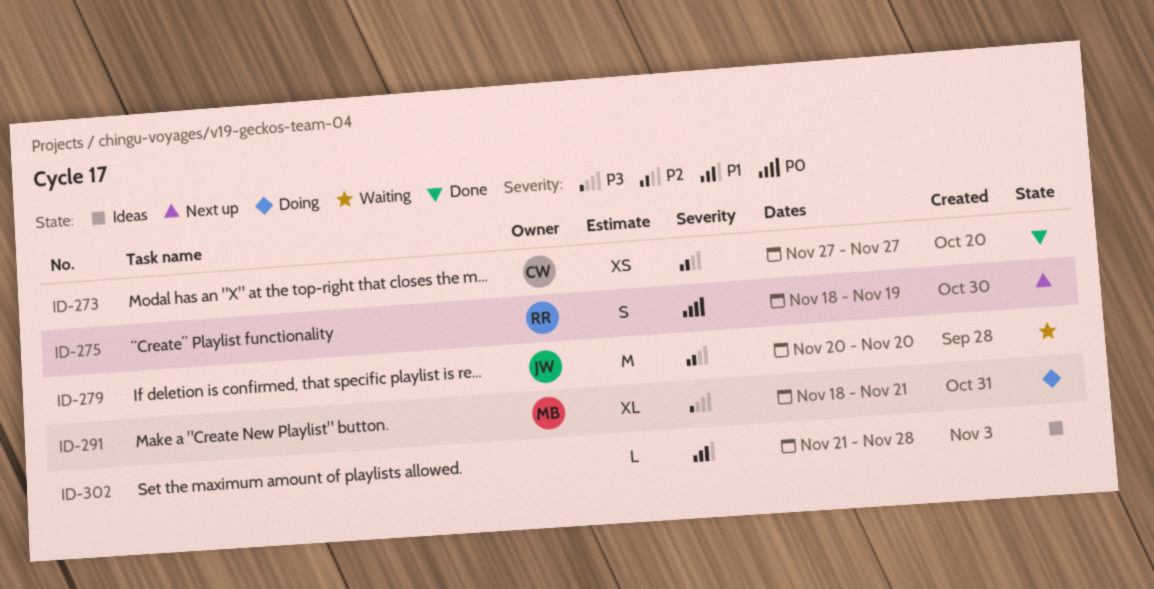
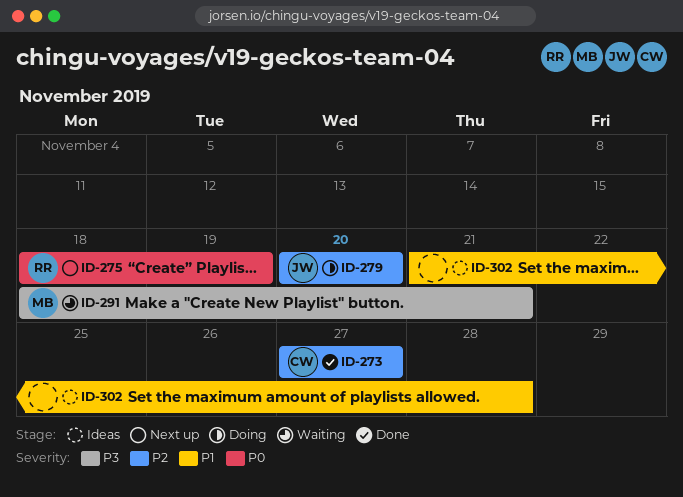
ID-279, status: Waiting -> Doing
ID-291, status: Doing -> Waiting

